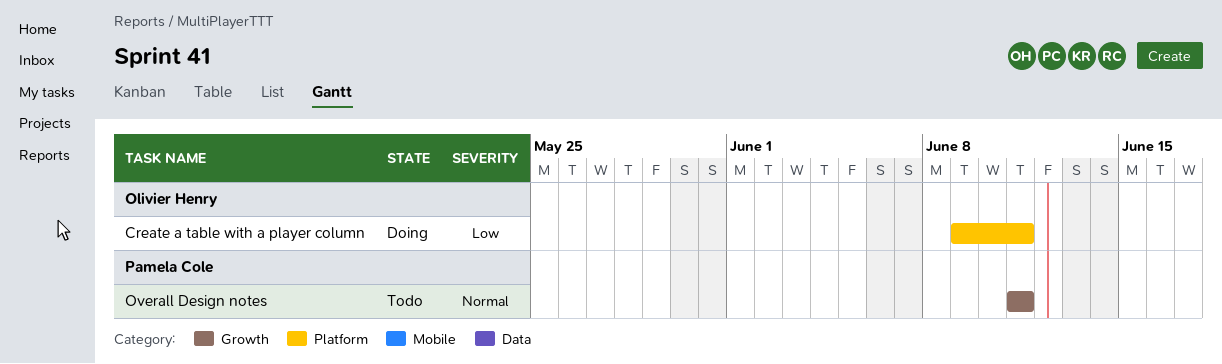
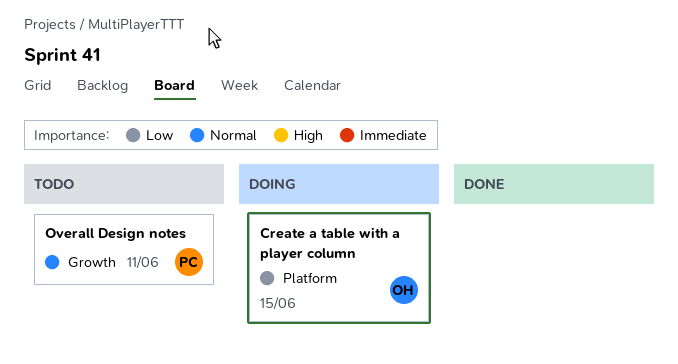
Create a table with a player column, due: Jun 11 -> Jun 15

